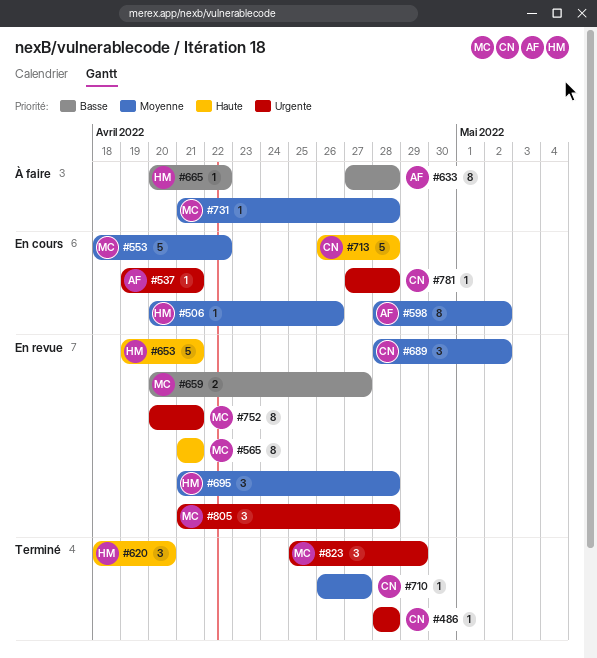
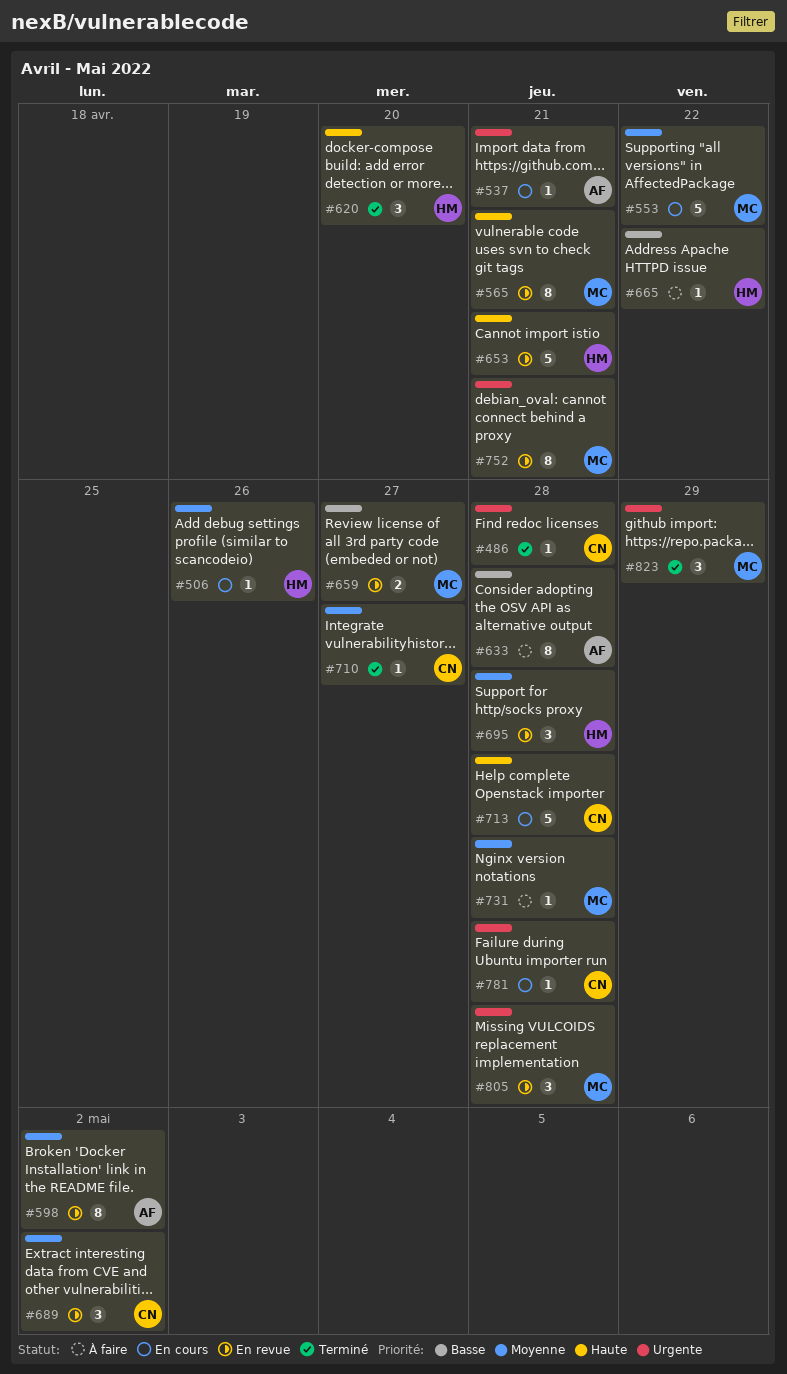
#598, status: En cours -> En revue

